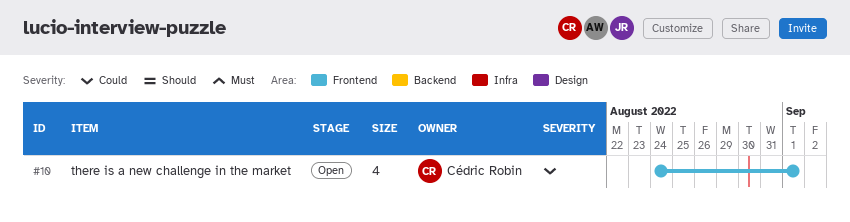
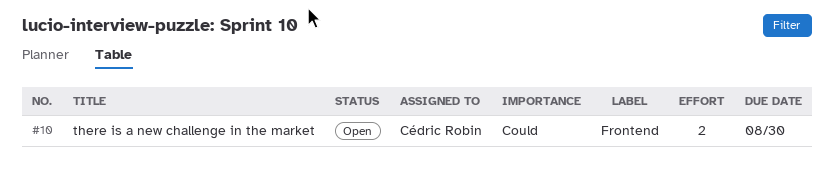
#10, estimate: 4 -> 2
#10, due: Sep 1 -> Aug 30

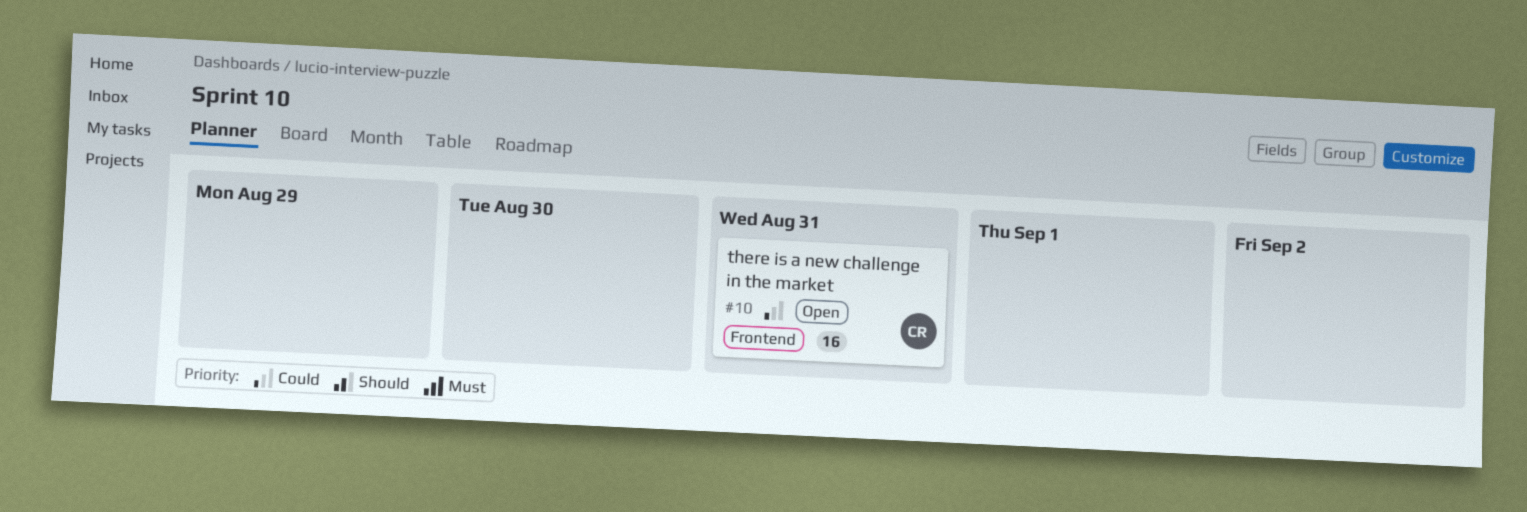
#10, estimate: 2 -> 16
#10, due: Aug 30 -> Aug 31

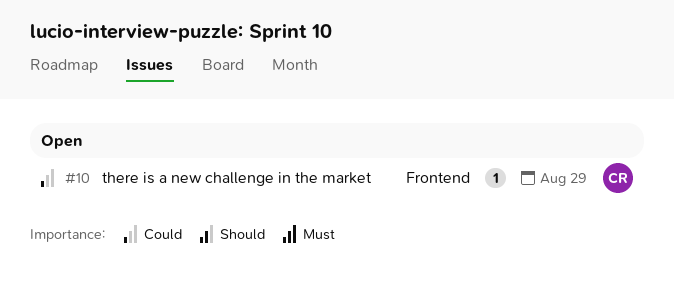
#10, estimate: 16 -> 1
#10, due: Aug 31 -> Aug 29

